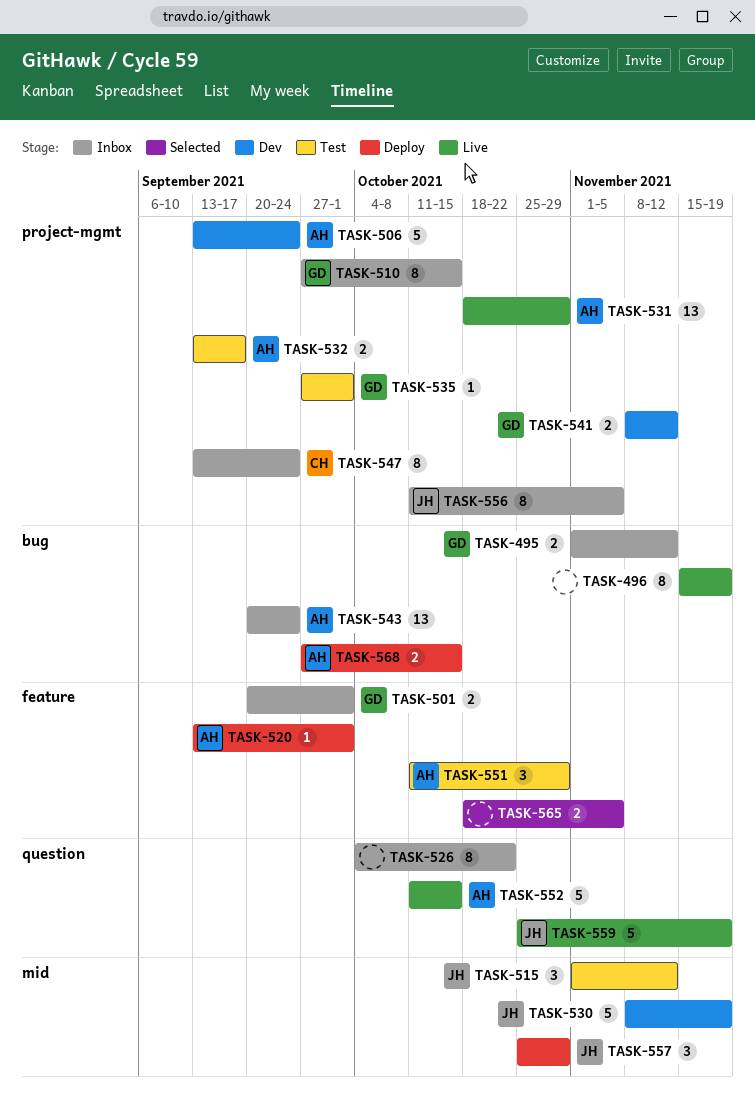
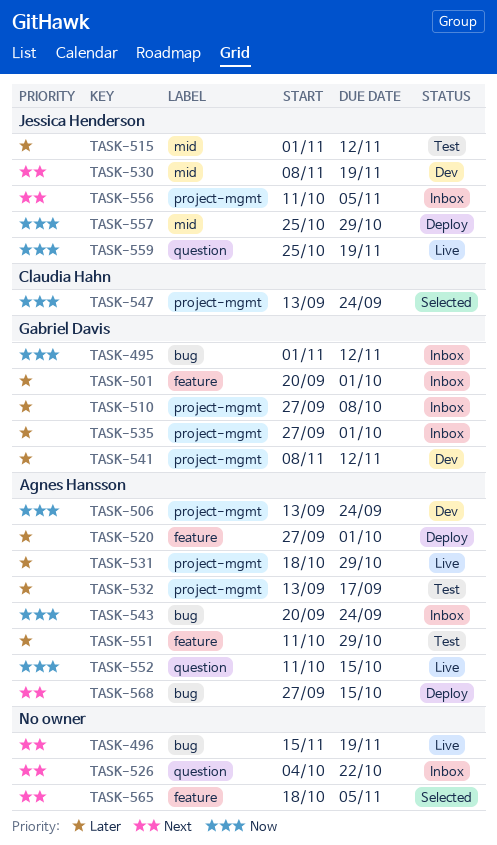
TASK-510, due: Oct 15 -> Oct 8
TASK-520, start: Sep 13 -> Sep 27
TASK-535, status: Test -> Inbox
TASK-547, status: Inbox -> Selected

